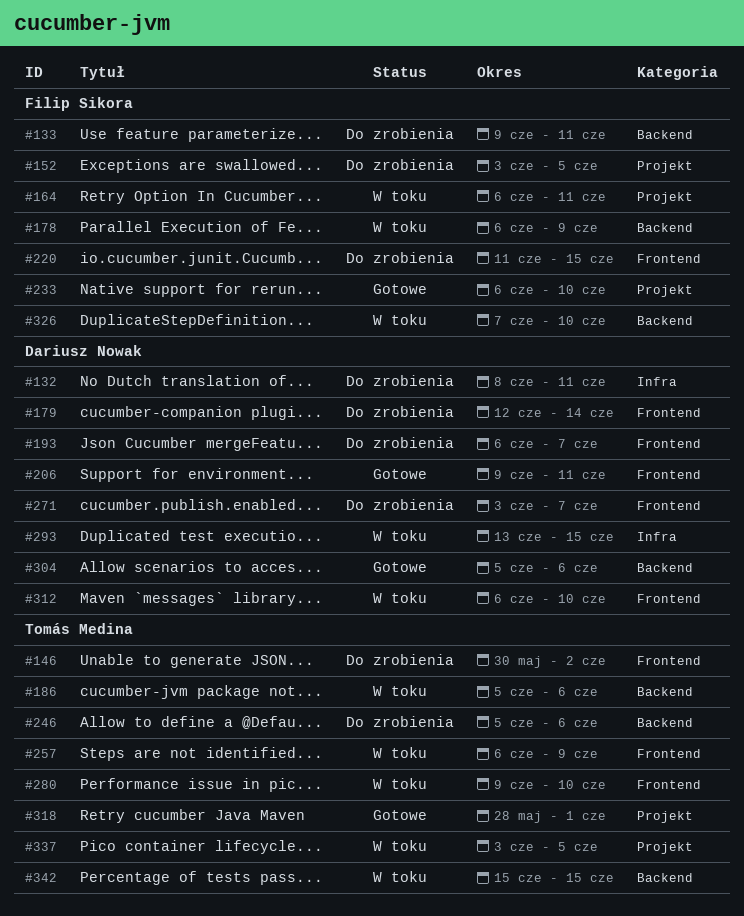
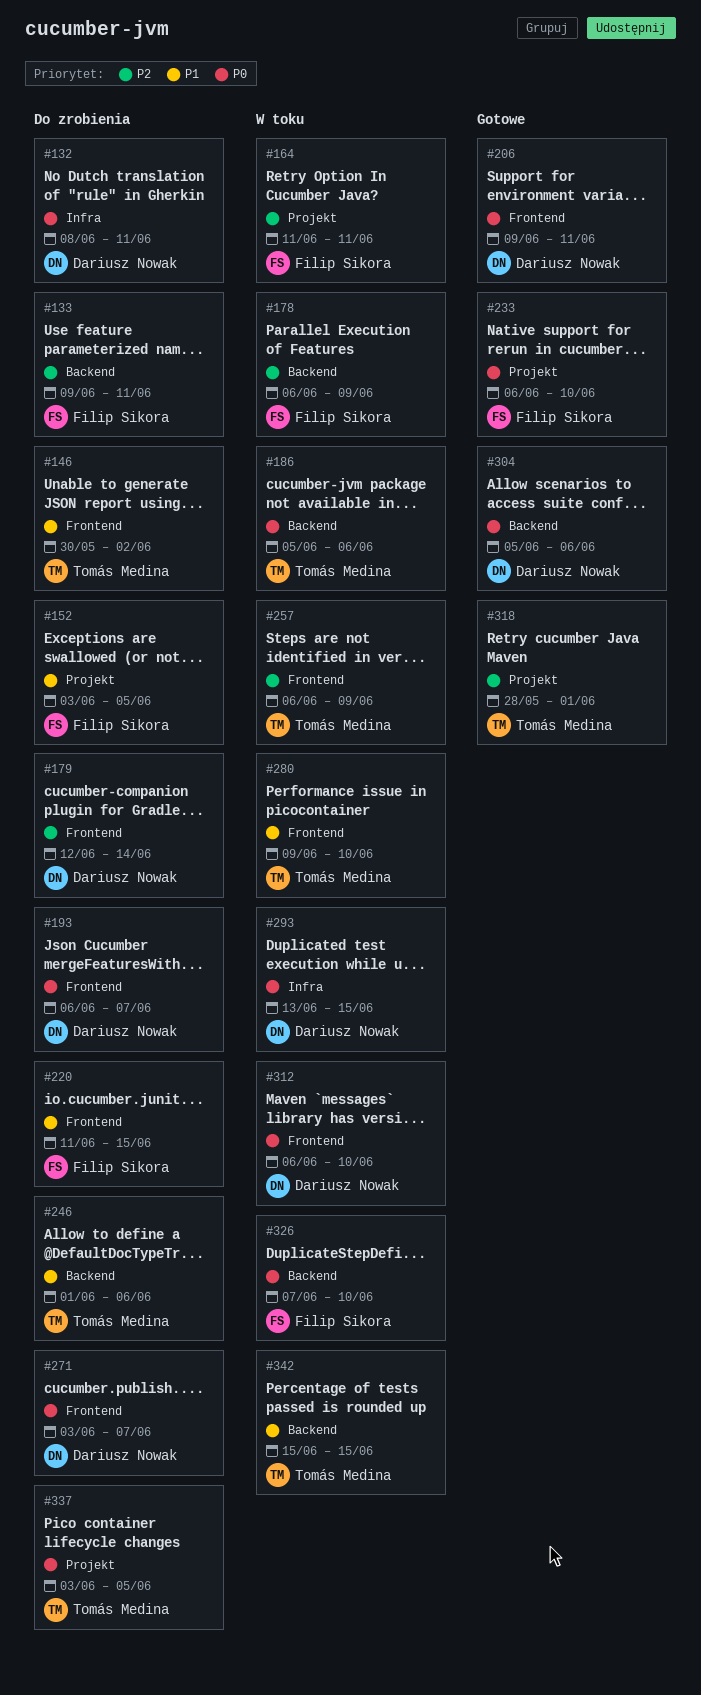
#164, start: Jun 6 -> Jun 11
#246, start: Jun 5 -> Jun 1
#337, status: W toku -> Do zrobienia

